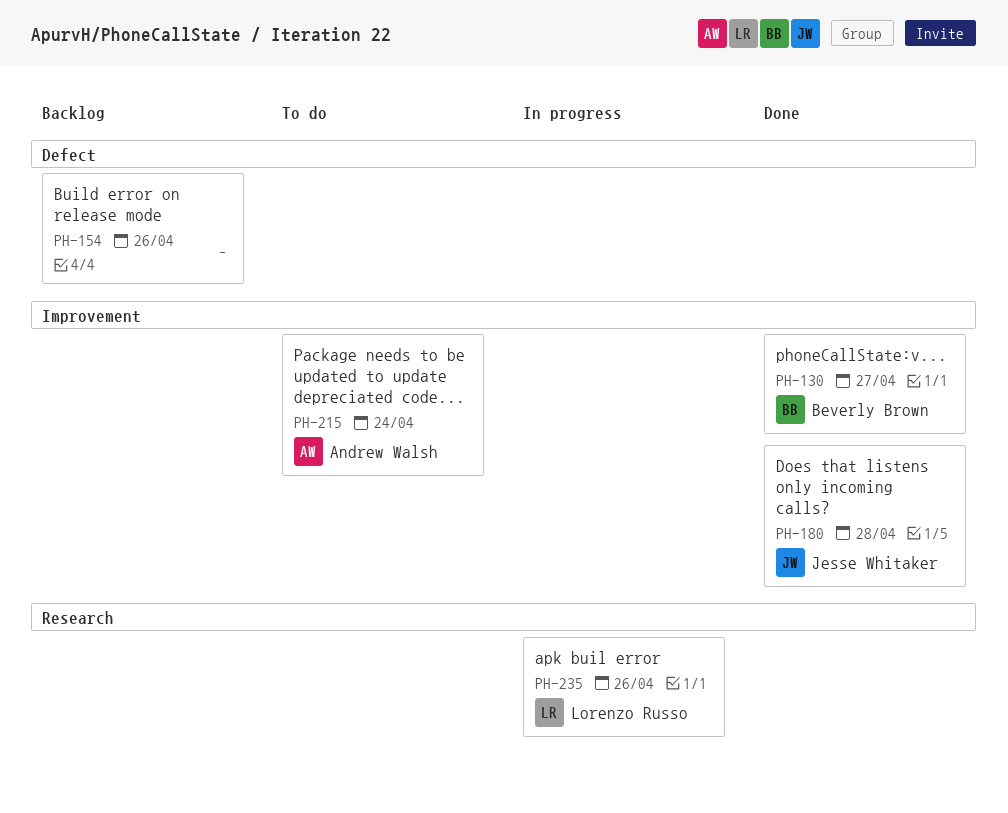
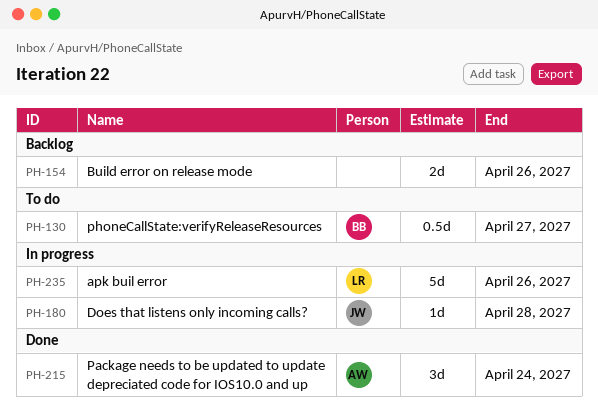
PH-130, status: Done -> To do
PH-180, status: Done -> In progress
PH-215, status: To do -> Done

